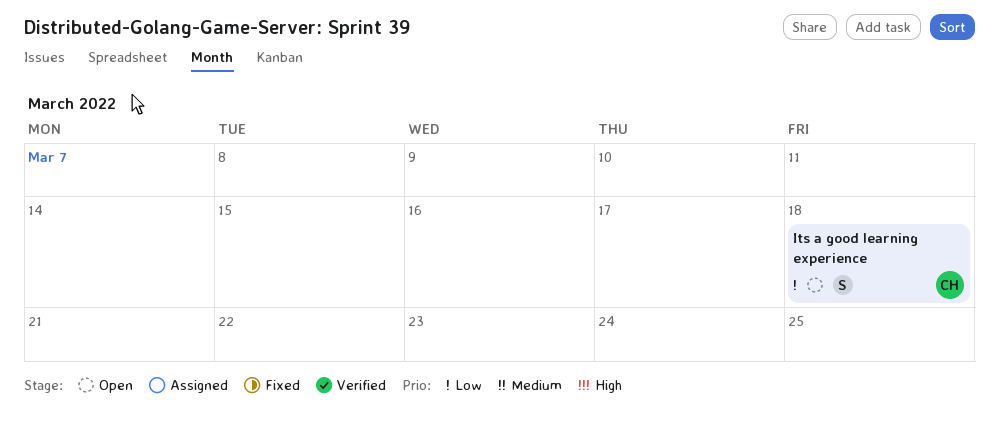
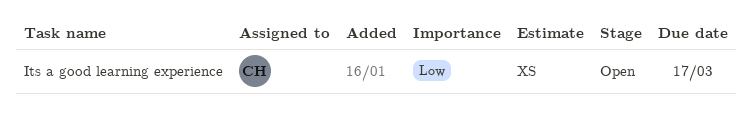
Its a good learning experience, estimate: S -> XS
Its a good learning experience, due: Mar 18 -> Mar 17

